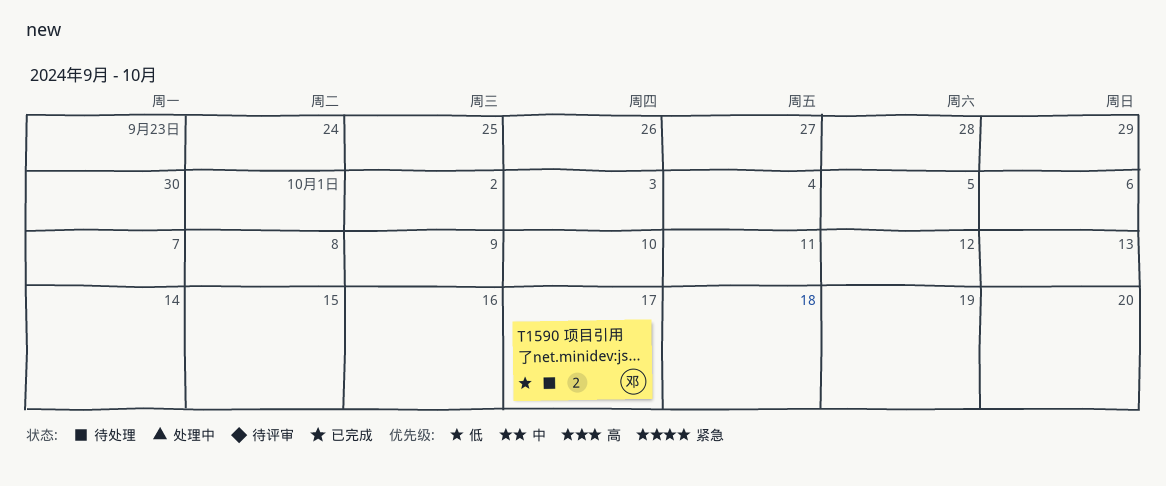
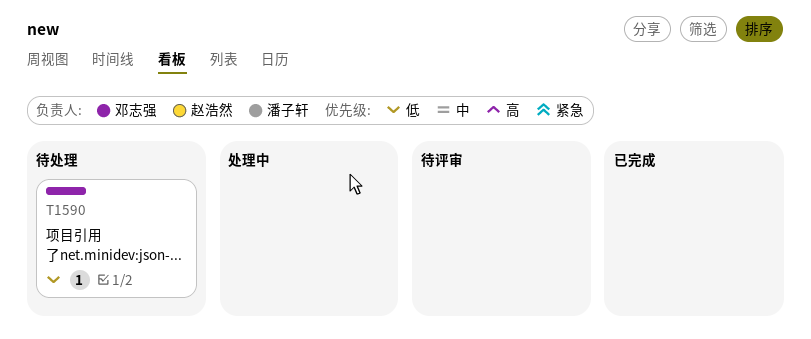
T1590, estimate: 2 -> 1

